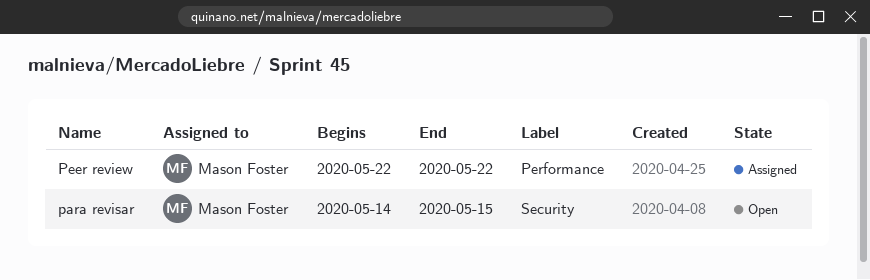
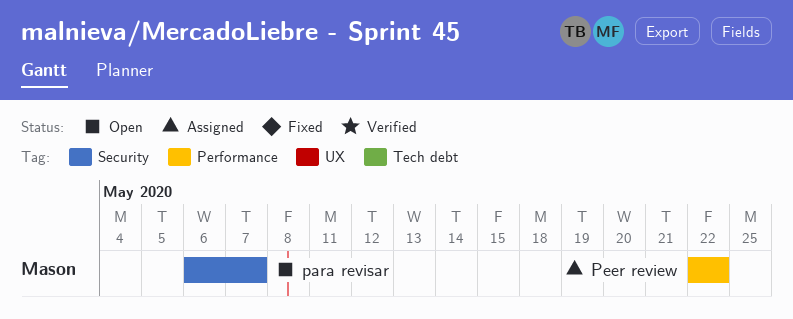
para revisar, start: May 14 -> May 6
para revisar, due: May 15 -> May 7

